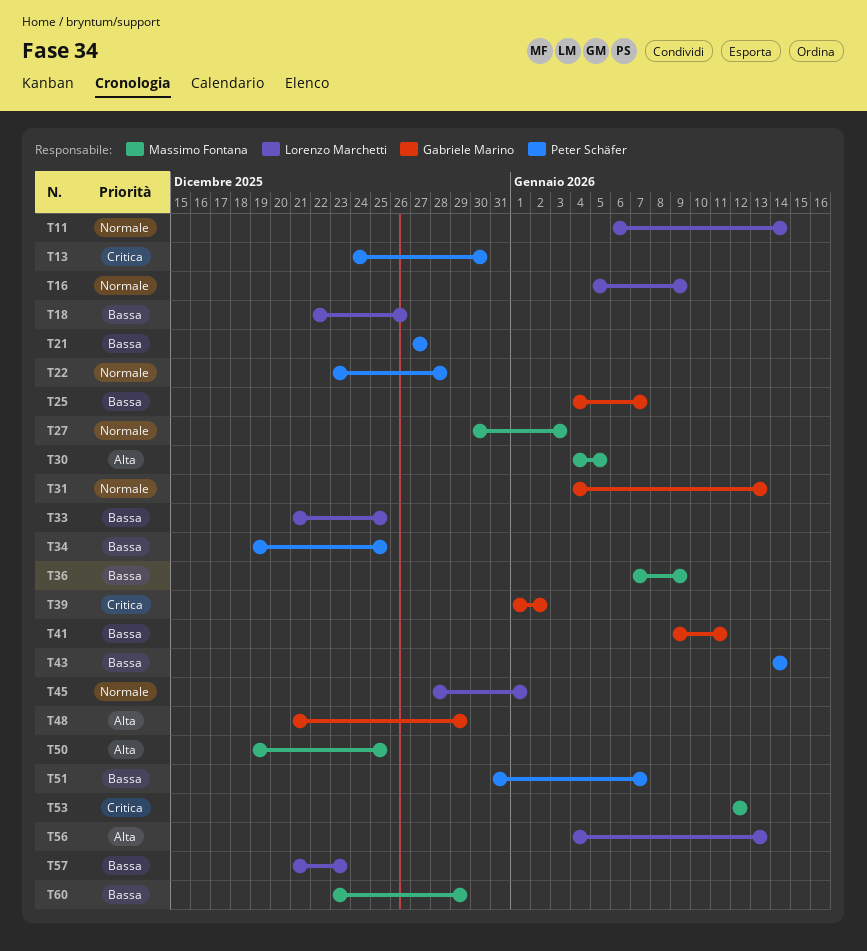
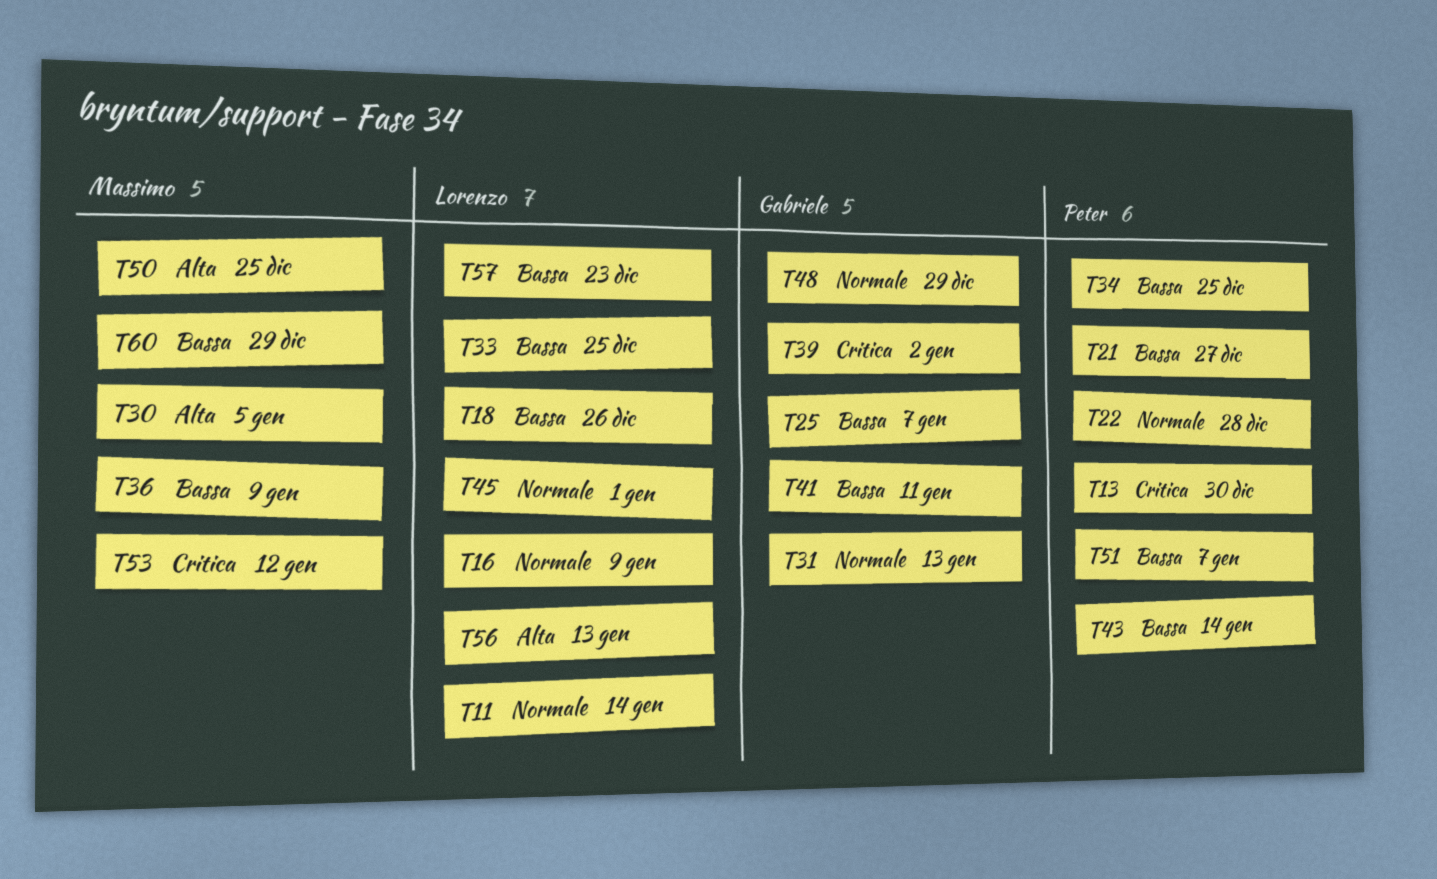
T27: present -> none
T48, priority: Alta -> Normale

